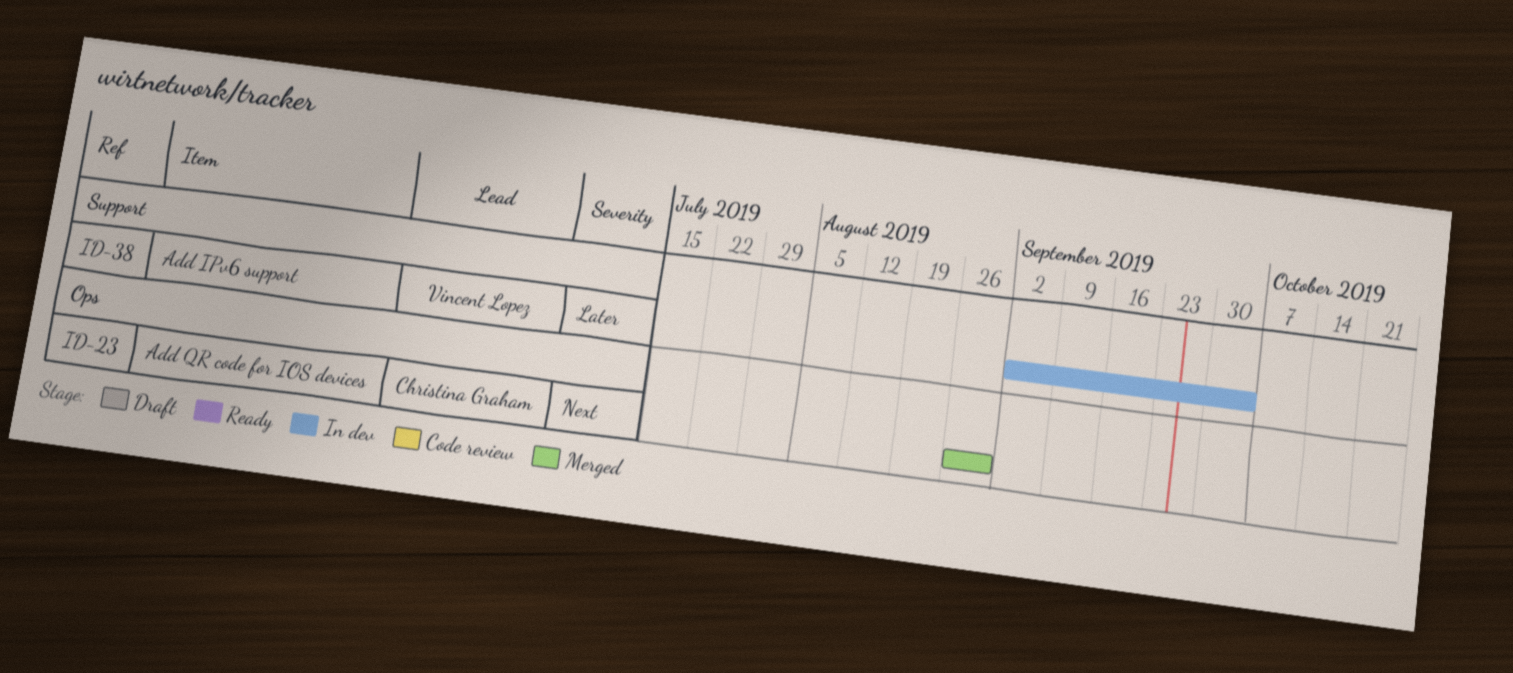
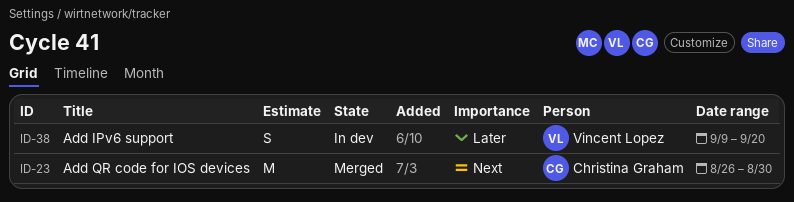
ID-38, start: Sep 2 -> Sep 9
ID-38, due: Oct 4 -> Sep 20

